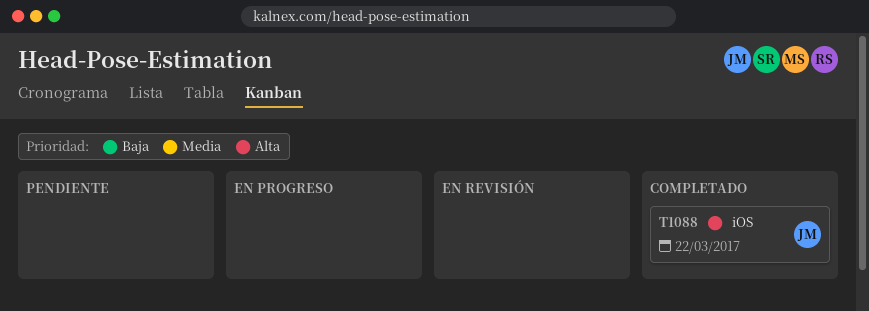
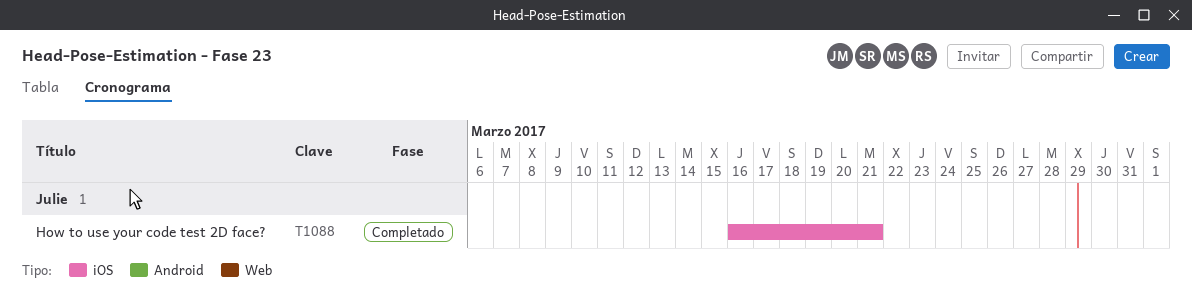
T1088, due: Mar 22 -> Mar 21

